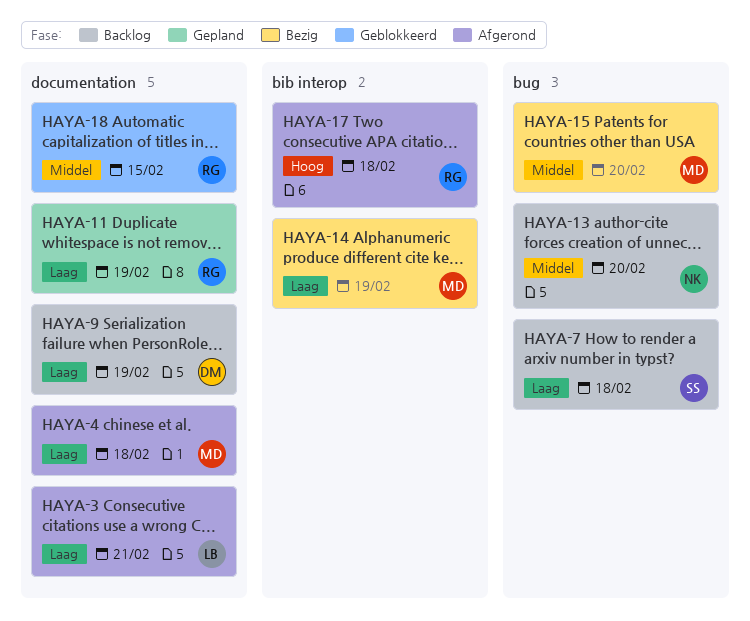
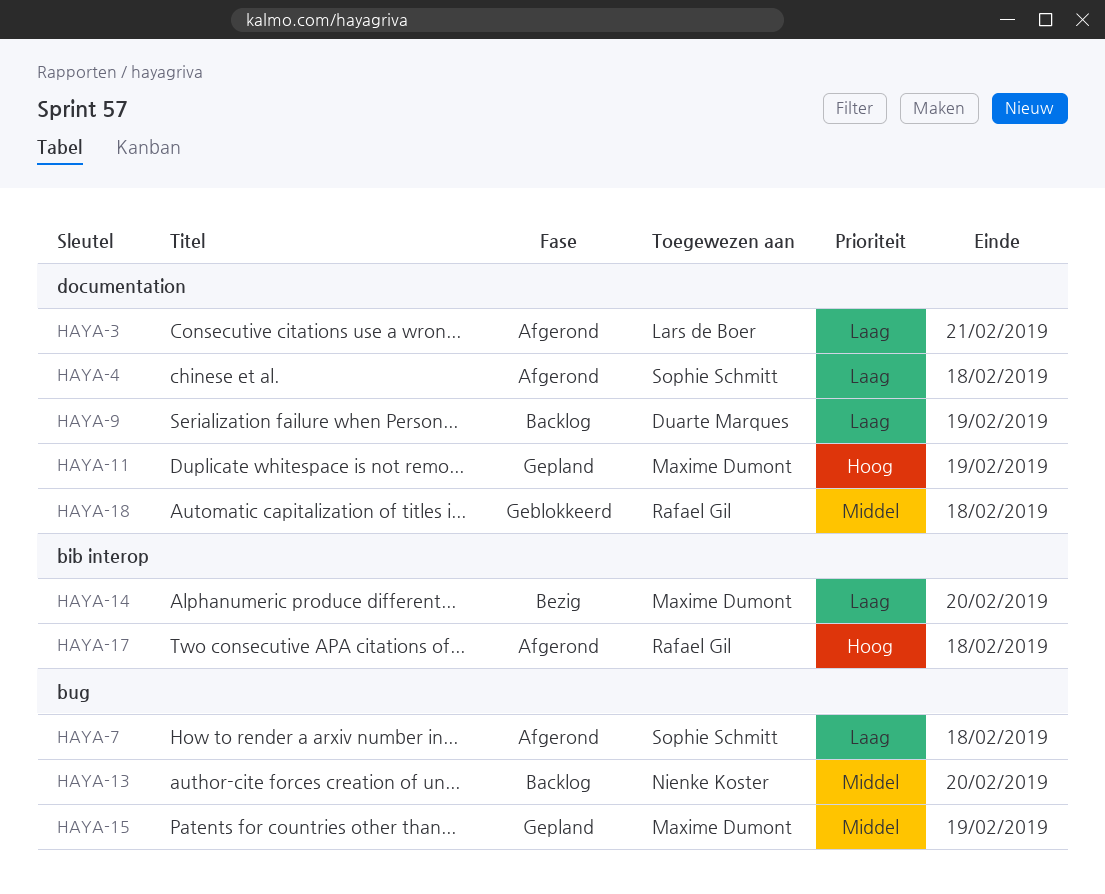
HAYA-4, owner: Maxime Dumont -> Sophie Schmitt
HAYA-7, status: Backlog -> Afgerond
HAYA-11, owner: Rafael Gil -> Maxime Dumont
HAYA-11, priority: Laag -> Hoog
HAYA-14, due: Feb 19 -> Feb 20
HAYA-15, status: Bezig -> Gepland
HAYA-15, due: Feb 20 -> Feb 19
HAYA-18, due: Feb 15 -> Feb 18

